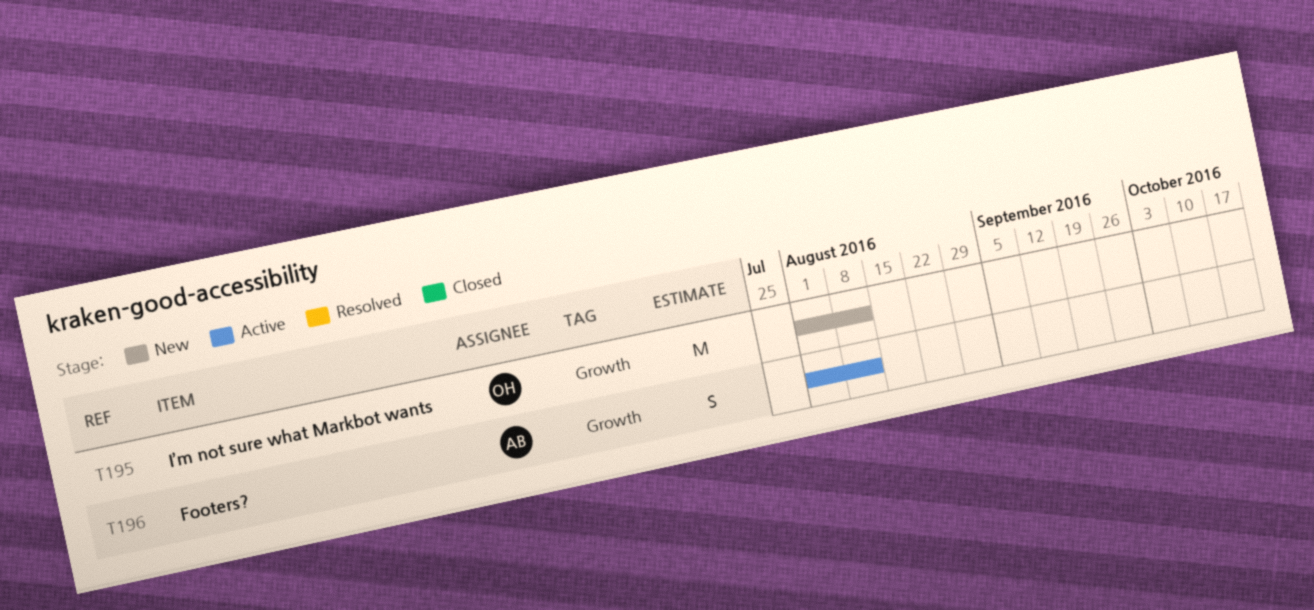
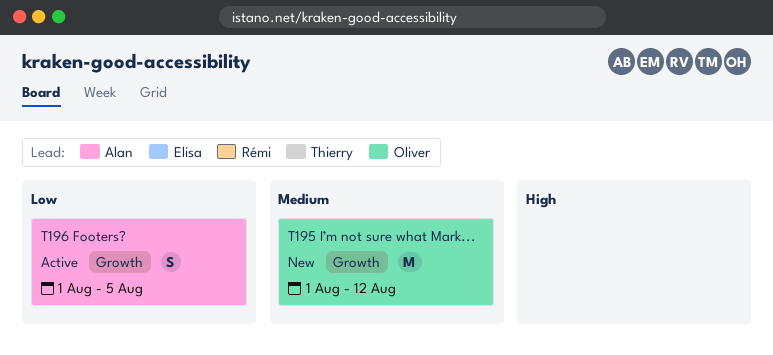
T196, due: Aug 12 -> Aug 5

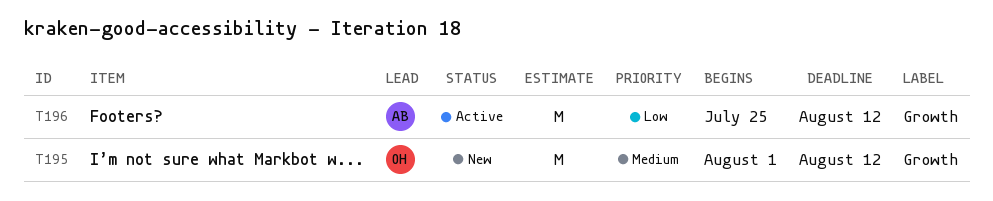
T196, estimate: S -> M
T196, start: Aug 1 -> Jul 25
T196, due: Aug 5 -> Aug 12

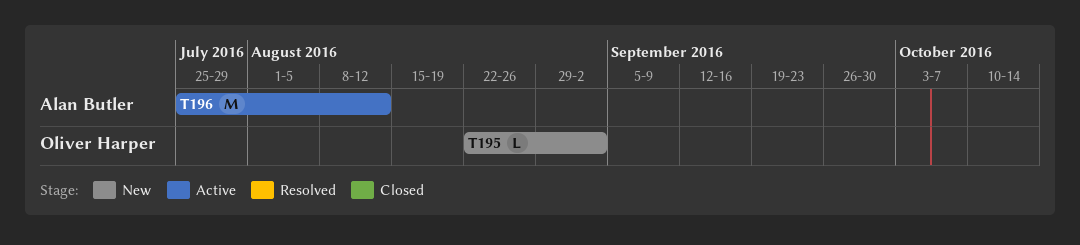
T195, estimate: M -> L
T195, start: Aug 1 -> Aug 22
T195, due: Aug 12 -> Sep 2

